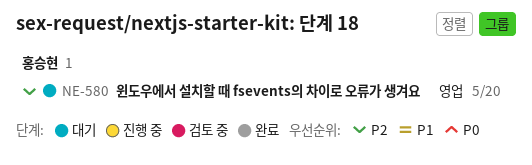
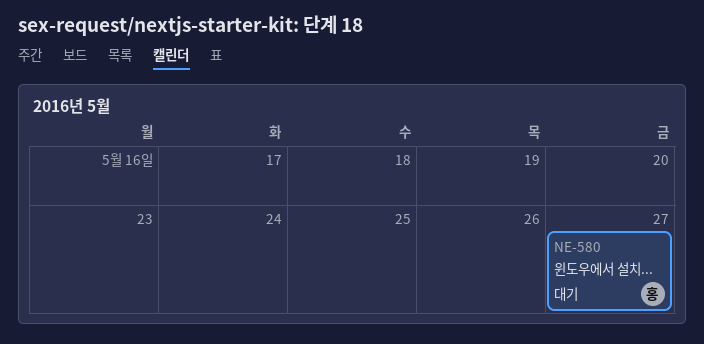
NE-580, due: May 20 -> May 27

